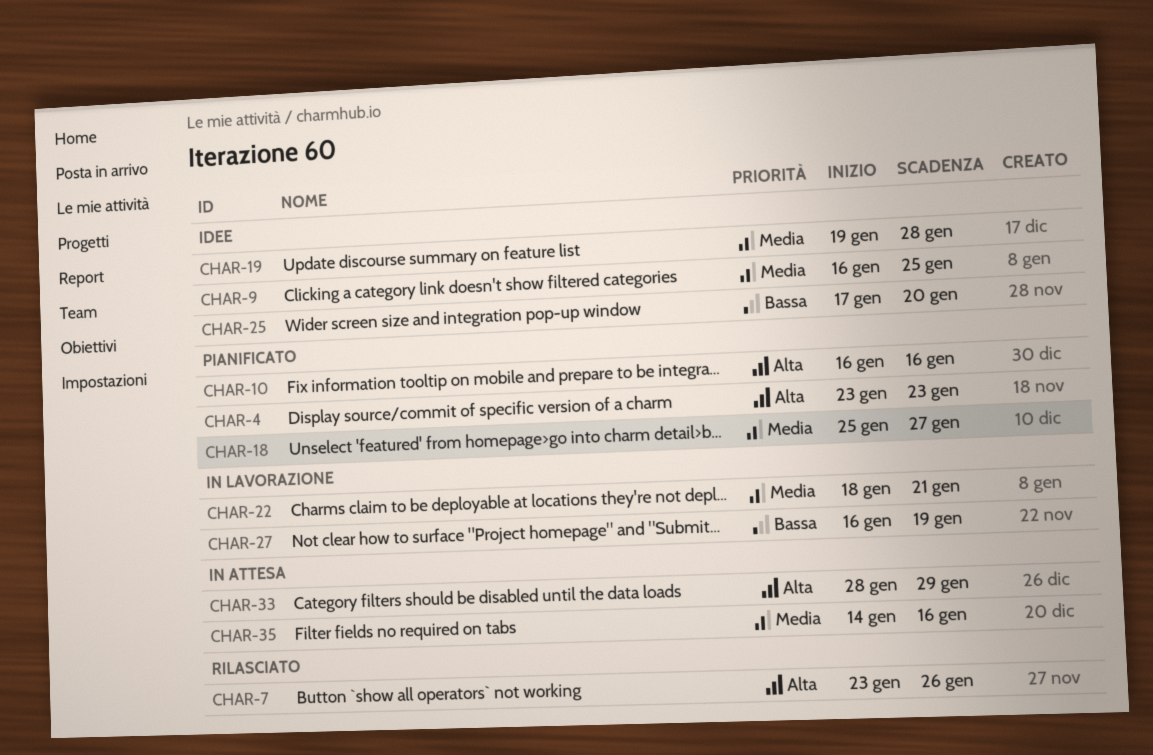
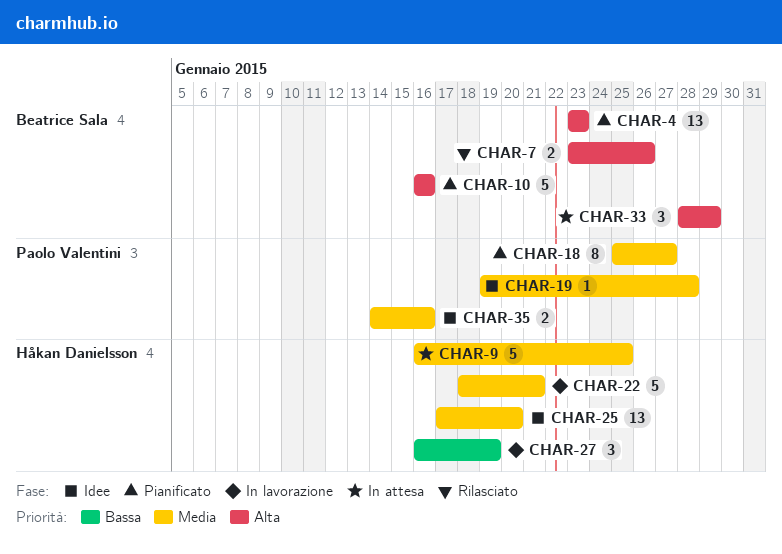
CHAR-9, status: Idee -> In attesa
CHAR-25, priority: Bassa -> Media
CHAR-35, status: In attesa -> Idee

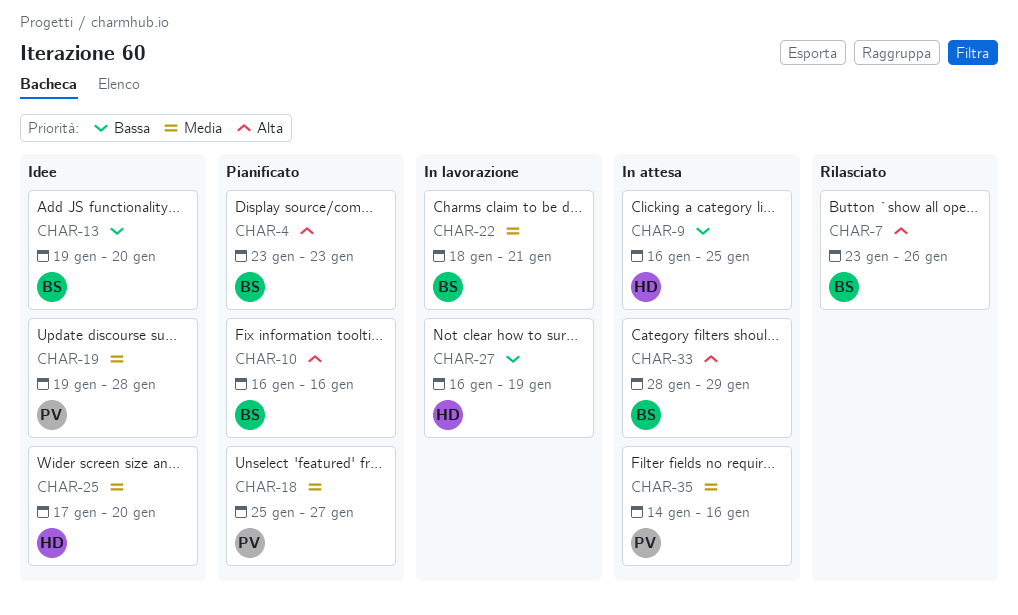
CHAR-9, priority: Media -> Bassa
CHAR-13: none -> present
CHAR-22, owner: Håkan Danielsson -> Beatrice Sala
CHAR-35, status: Idee -> In attesa

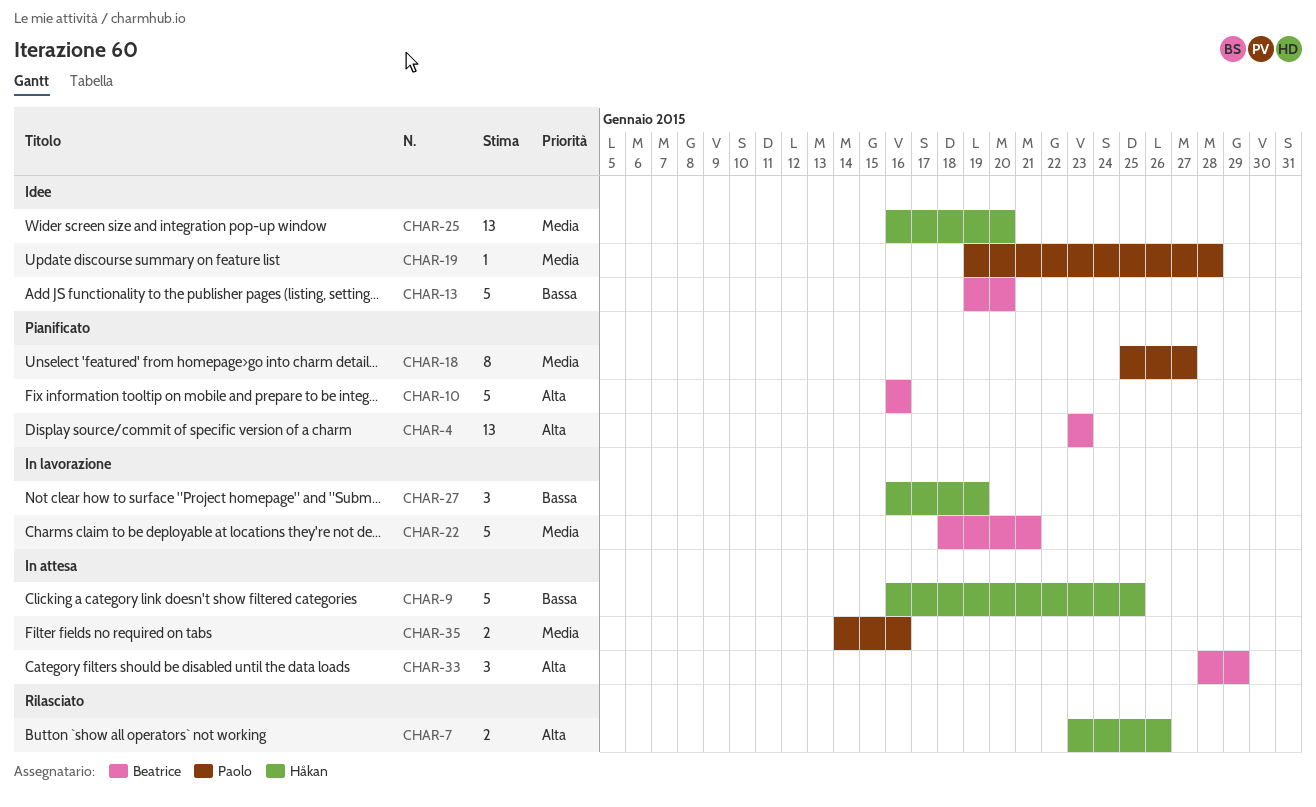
CHAR-7, owner: Beatrice -> Håkan
CHAR-25, start: Jan 17 -> Jan 16

